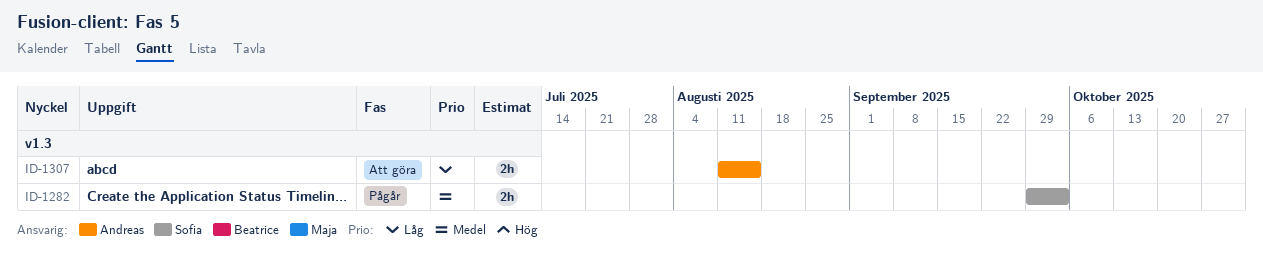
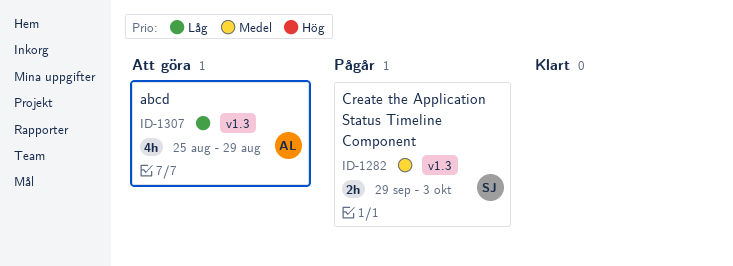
ID-1307, estimate: 2h -> 4h
ID-1307, start: Aug 11 -> Aug 25
ID-1307, due: Aug 15 -> Aug 29

